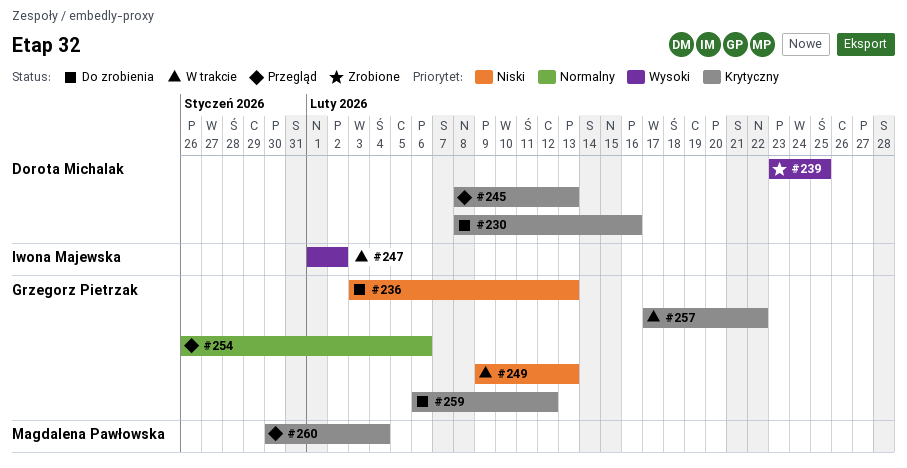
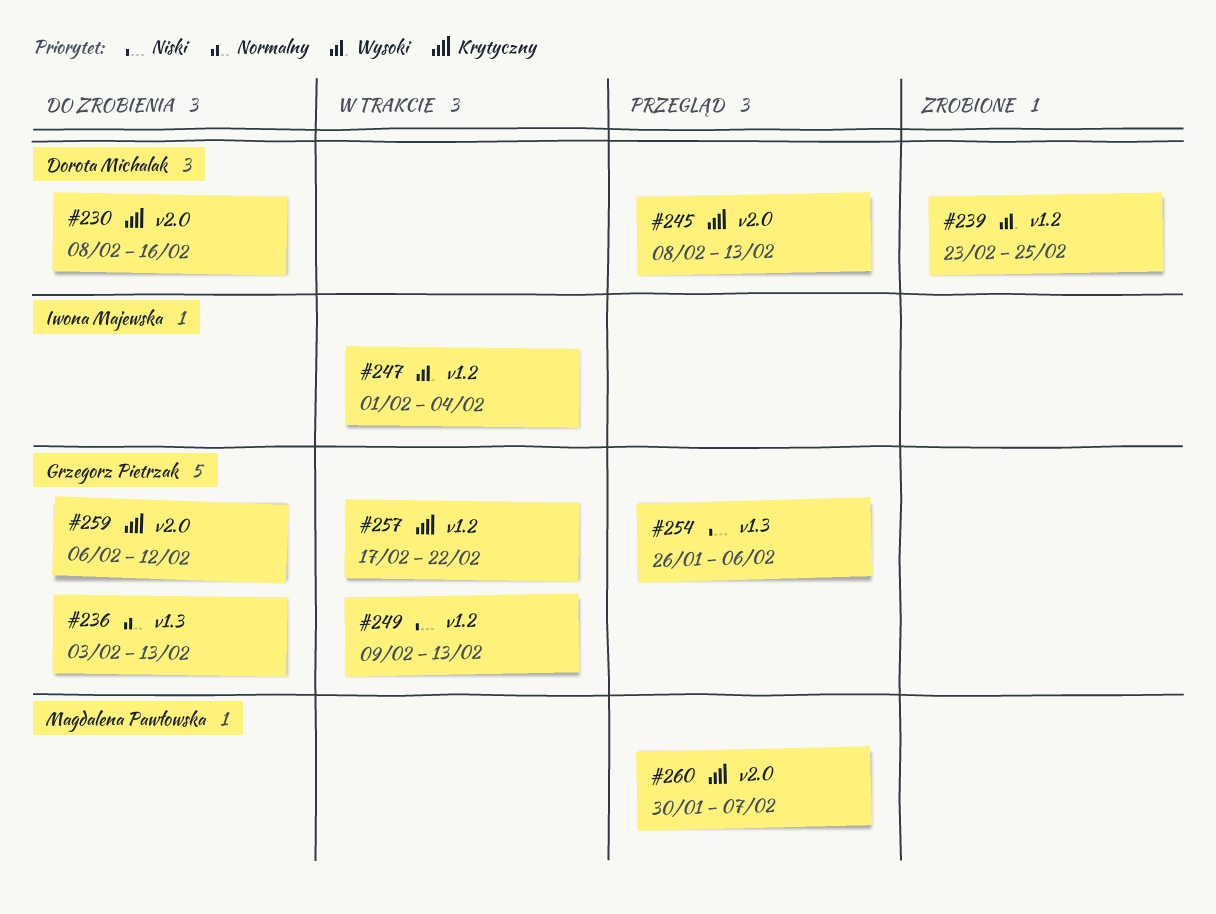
#236, priority: Niski -> Normalny
#247, due: Feb 2 -> Feb 4
#254, priority: Normalny -> Niski
#260, due: Feb 4 -> Feb 7

